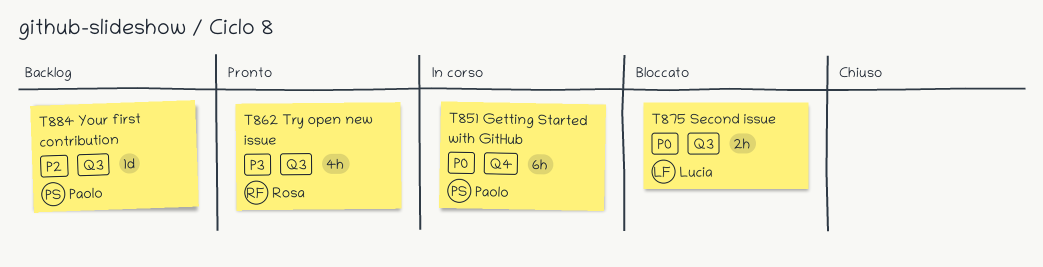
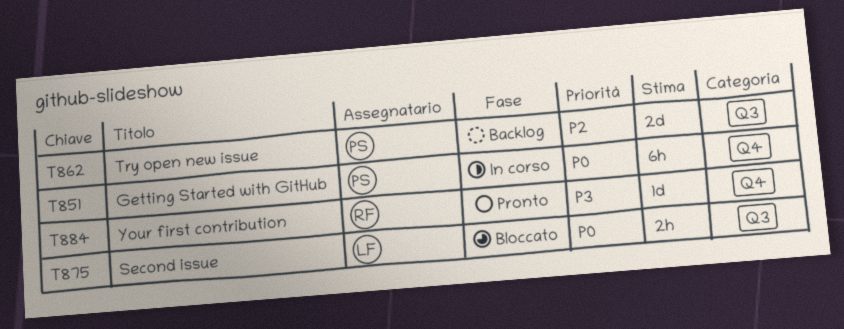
T862, status: Pronto -> Backlog
T862, owner: Rosa -> Paolo
T862, priority: P3 -> P2
T862, estimate: 4h -> 2d
T884, status: Backlog -> Pronto
T884, owner: Paolo -> Rosa
T884, priority: P2 -> P3
T884, label: Q3 -> Q4

